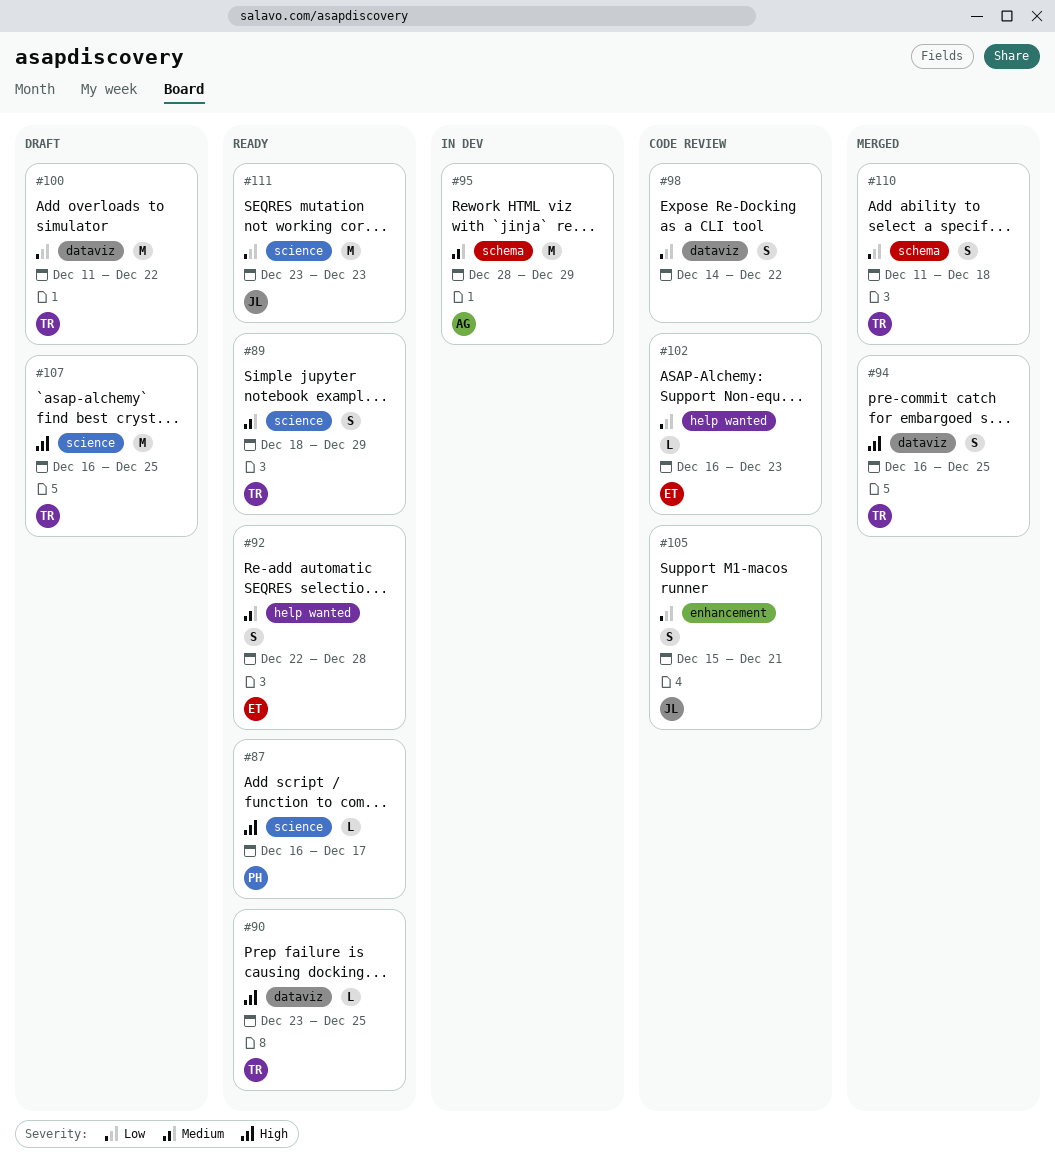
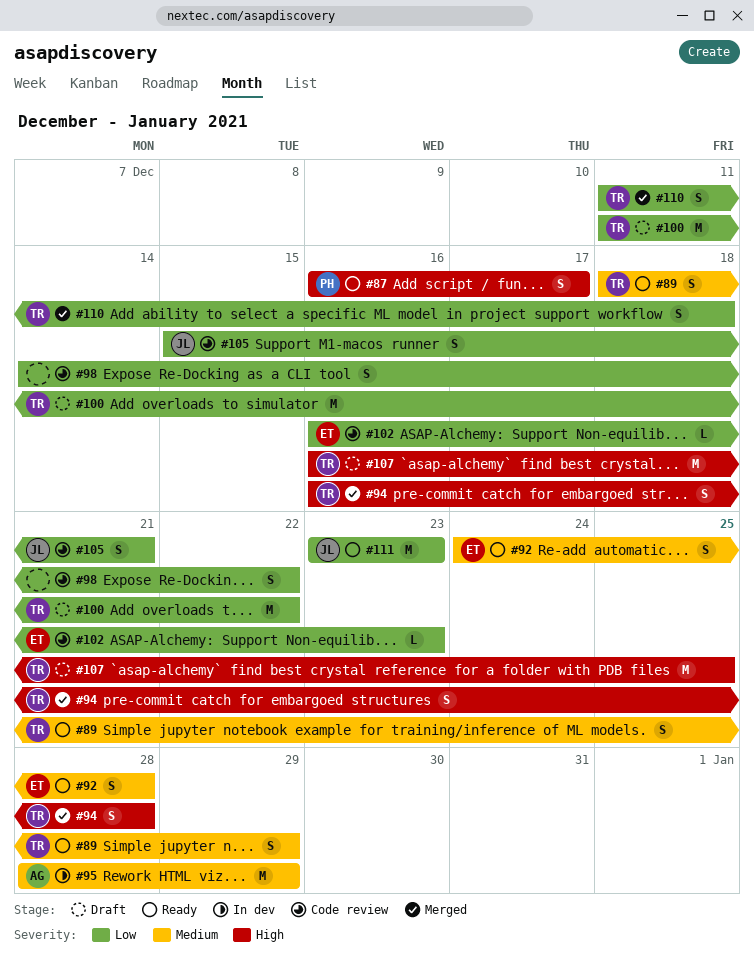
#87, estimate: L -> S
#90: present -> none
#92, start: Dec 22 -> Dec 24
#94, due: Dec 25 -> Dec 28

